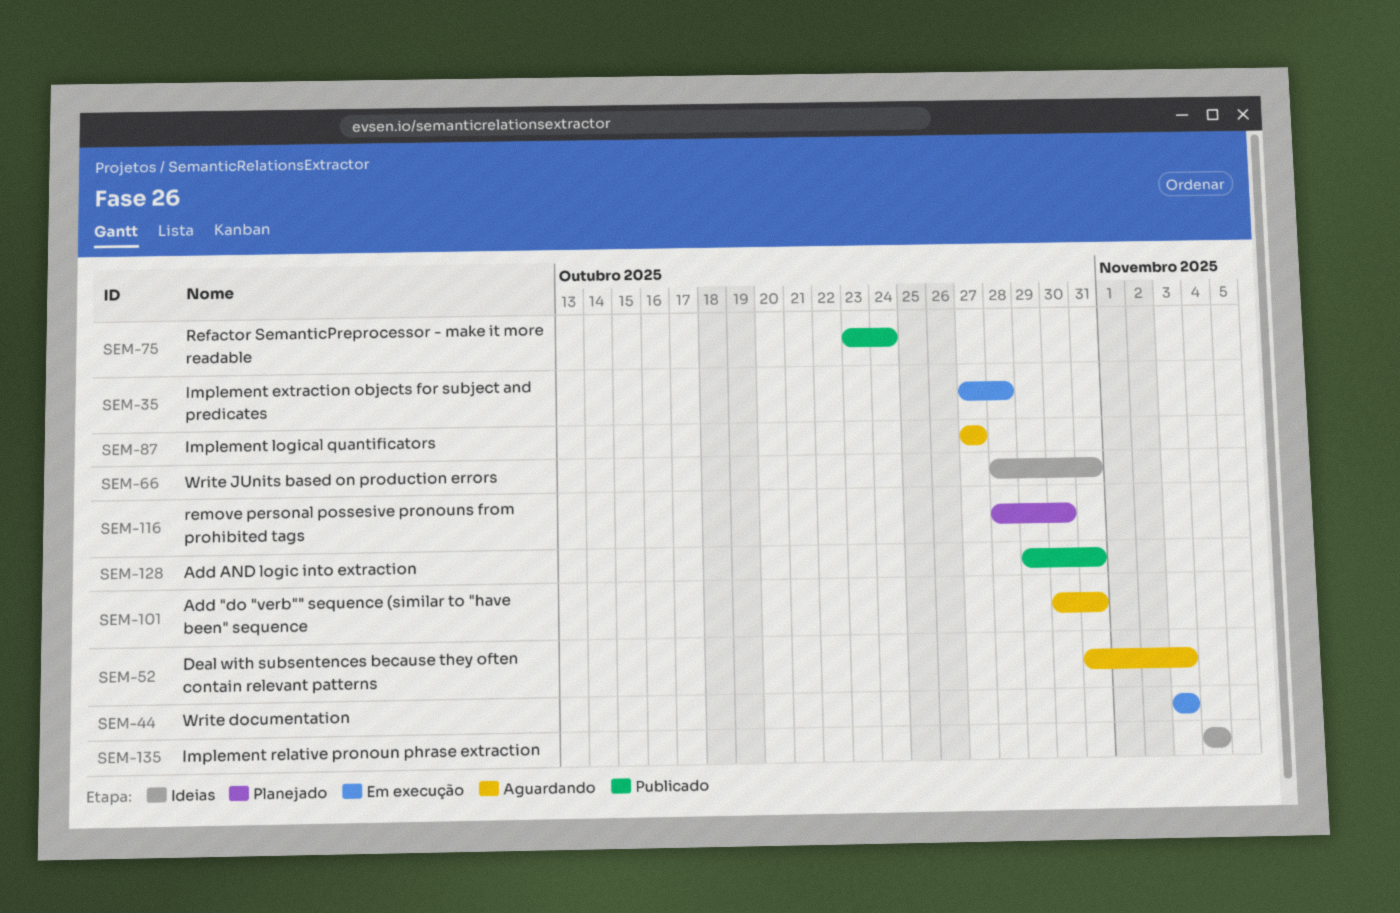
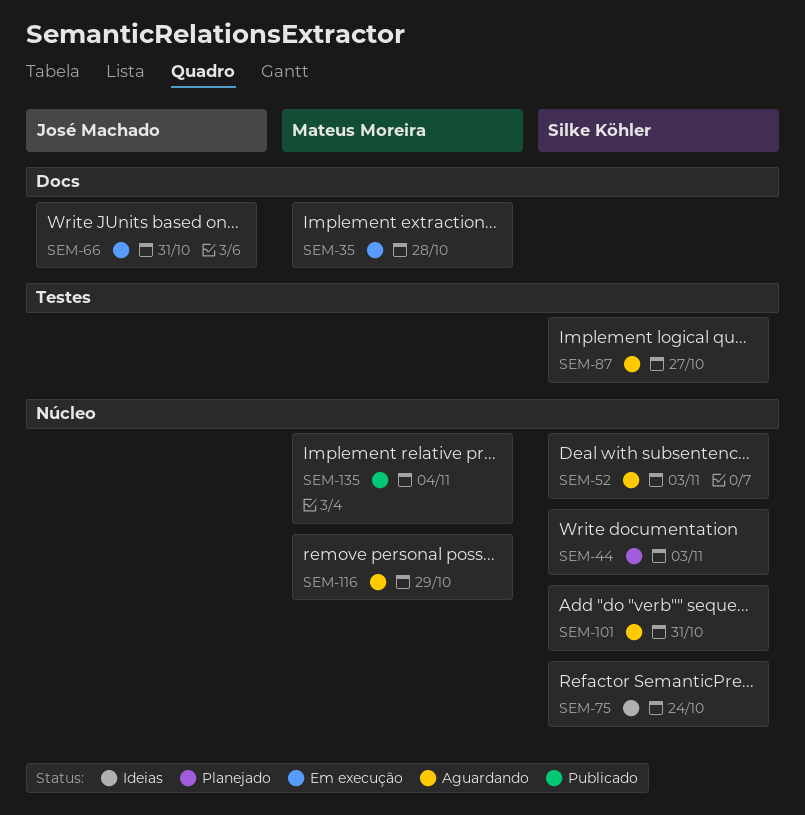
SEM-44, status: Em execução -> Planejado
SEM-66, status: Ideias -> Em execução
SEM-75, status: Publicado -> Ideias
SEM-116, status: Planejado -> Aguardando
SEM-116, due: Oct 30 -> Oct 29
SEM-128: present -> none
SEM-135, status: Ideias -> Publicado

